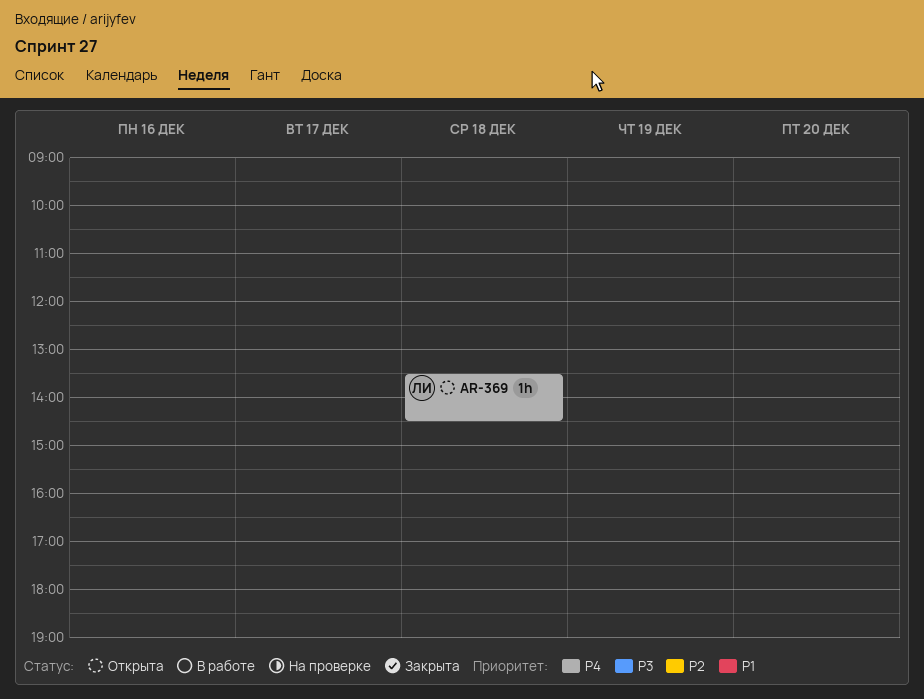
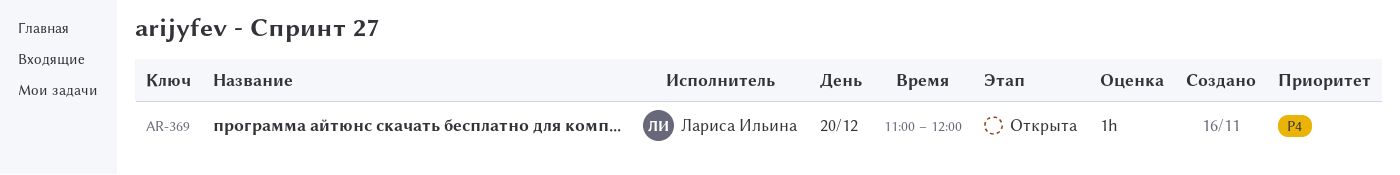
AR-369, day: Dec 18 -> Dec 20
AR-369, begins: 13:30 -> 11:00
AR-369, ends: 14:30 -> 12:00

